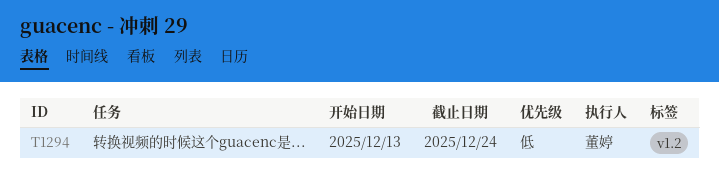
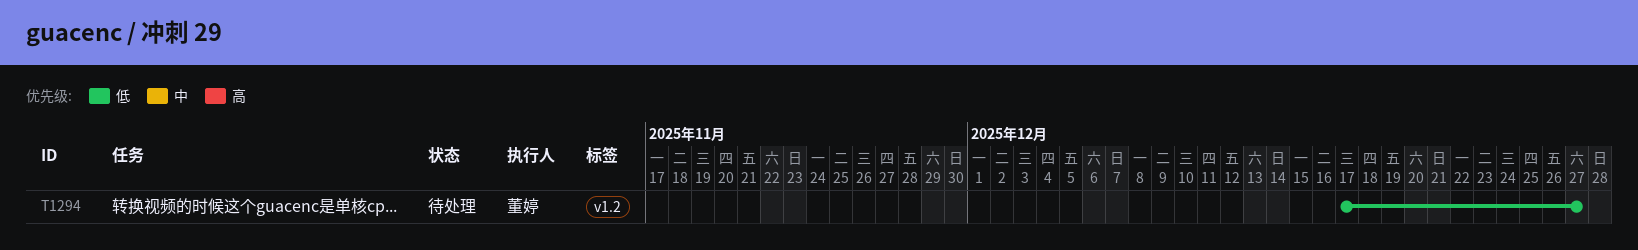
T1294, start: Dec 13 -> Dec 17
T1294, due: Dec 24 -> Dec 27

